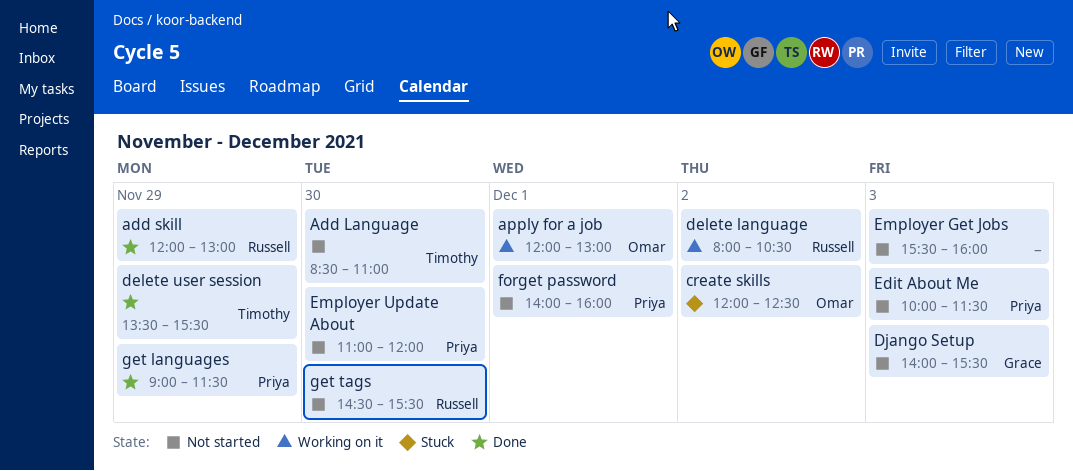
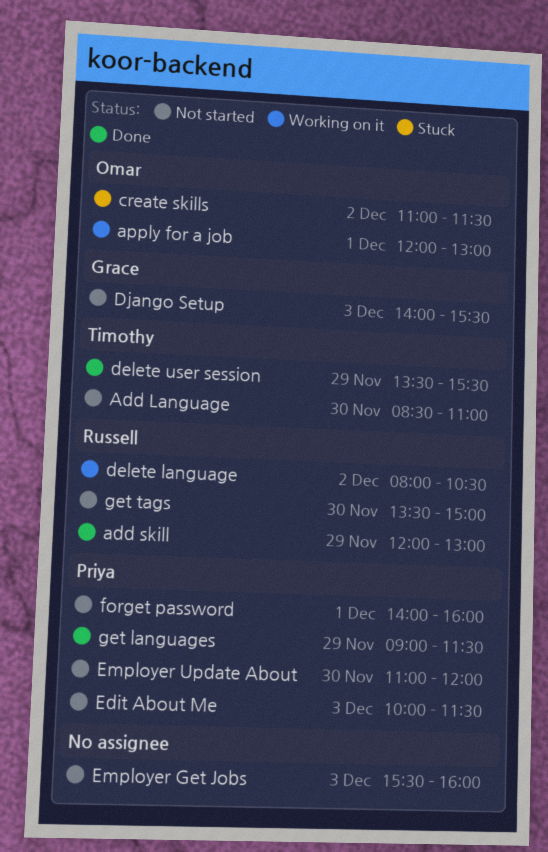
create skills, begins: 12:00 -> 11:00
create skills, ends: 12:30 -> 11:30
get tags, begins: 14:30 -> 13:30
get tags, ends: 15:30 -> 15:00

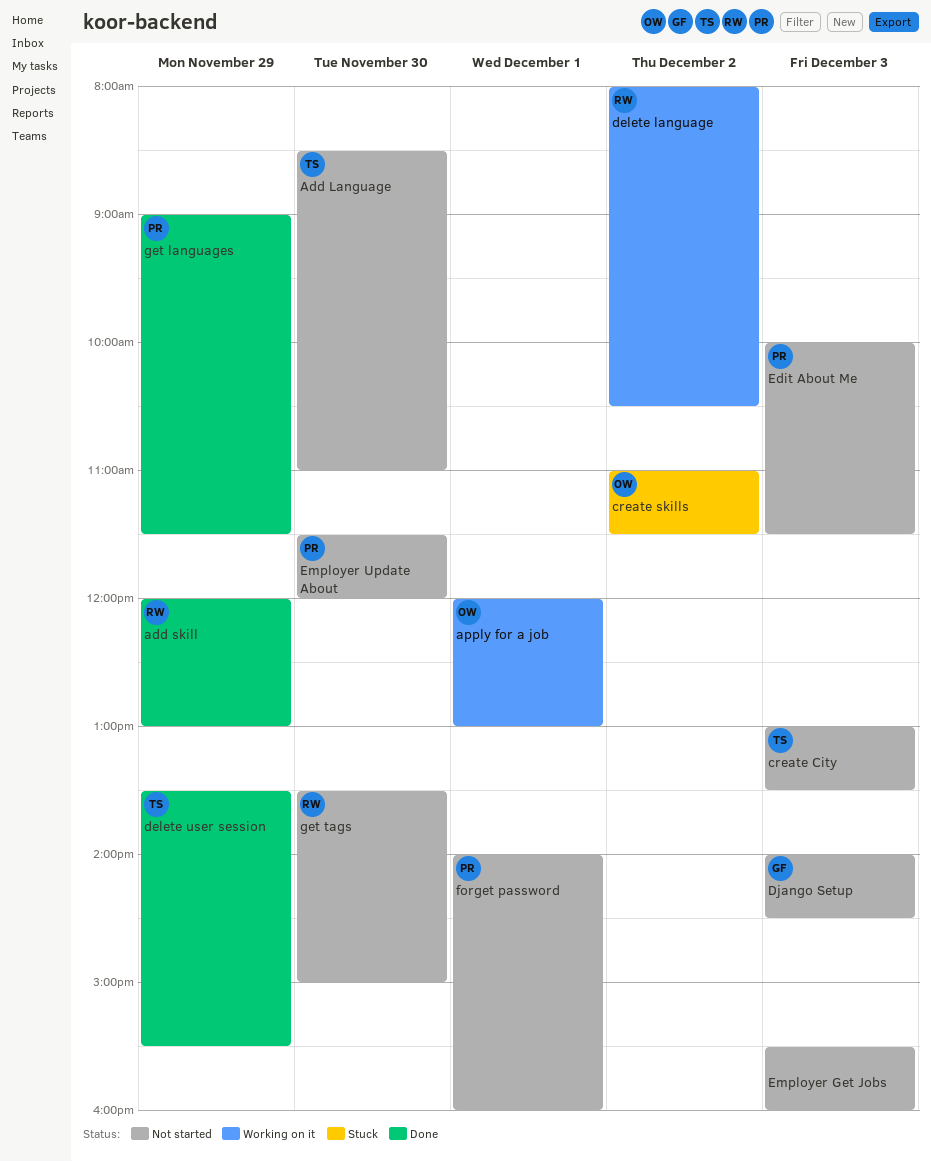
create City: none -> present
Django Setup, ends: 15:30 -> 14:30
Employer Update About, begins: 11:00 -> 11:30

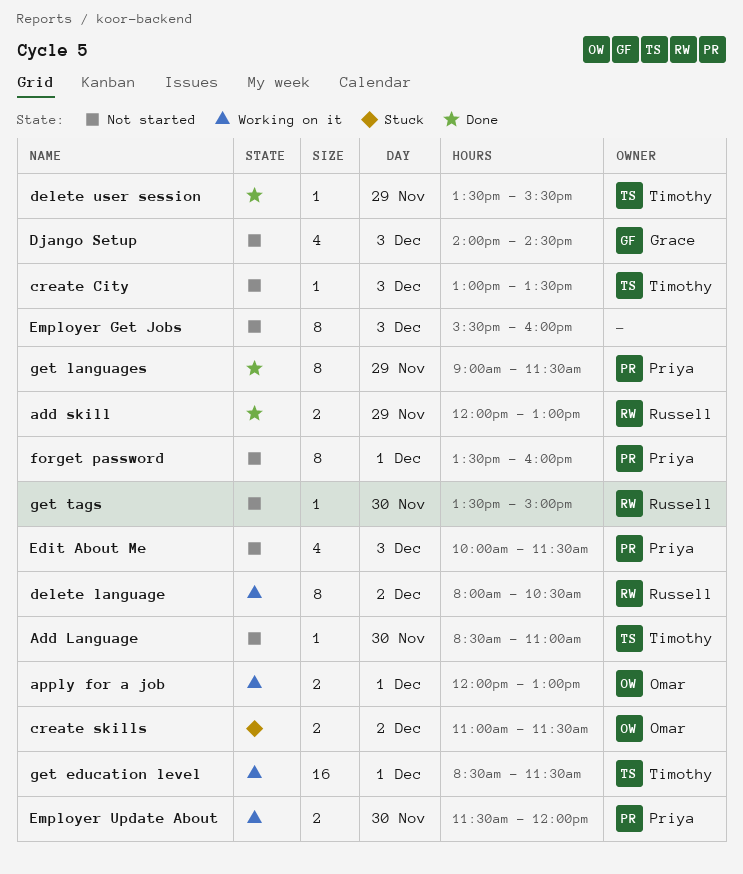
Employer Update About, status: Not started -> Working on it
forget password, begins: 14:00 -> 13:30
get education level: none -> present

